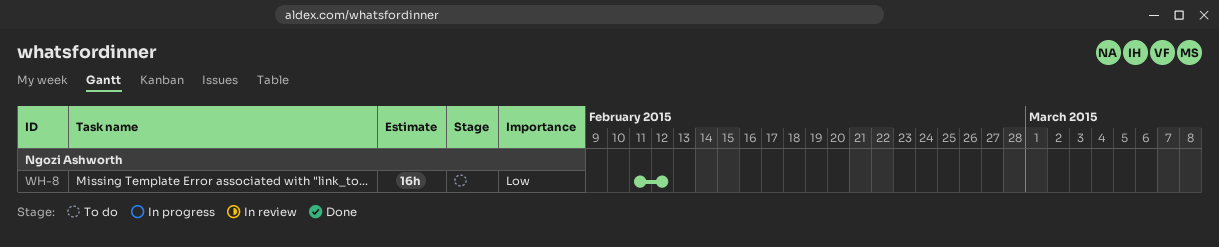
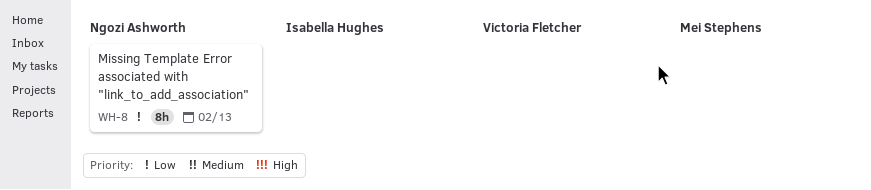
WH-8, estimate: 16h -> 8h
WH-8, due: Feb 12 -> Feb 13

